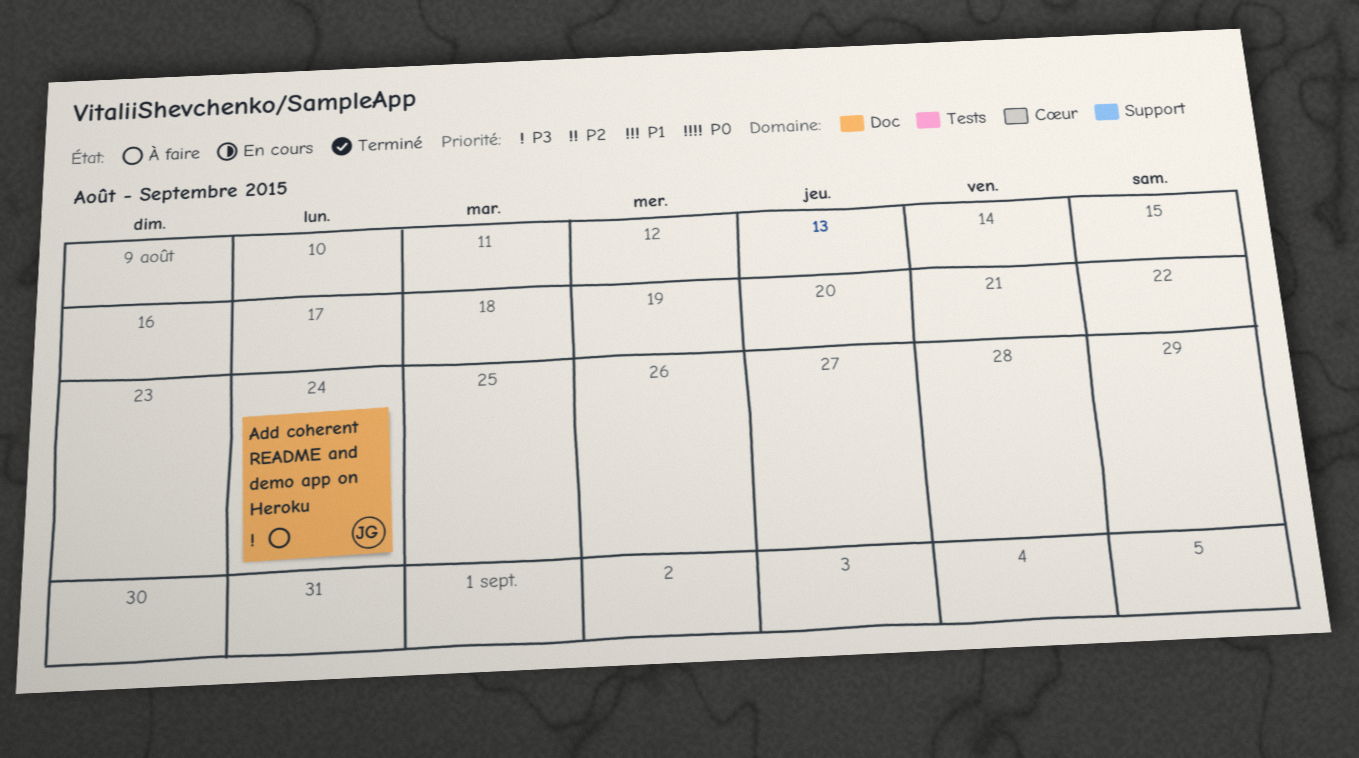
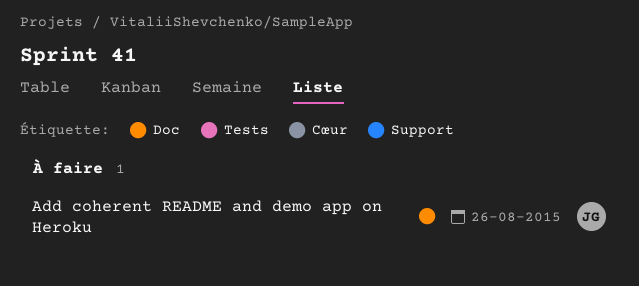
Add coherent README and demo app on Heroku, due: Aug 24 -> Aug 26

